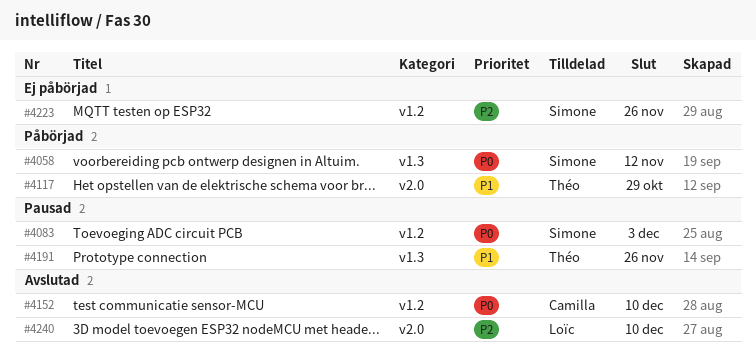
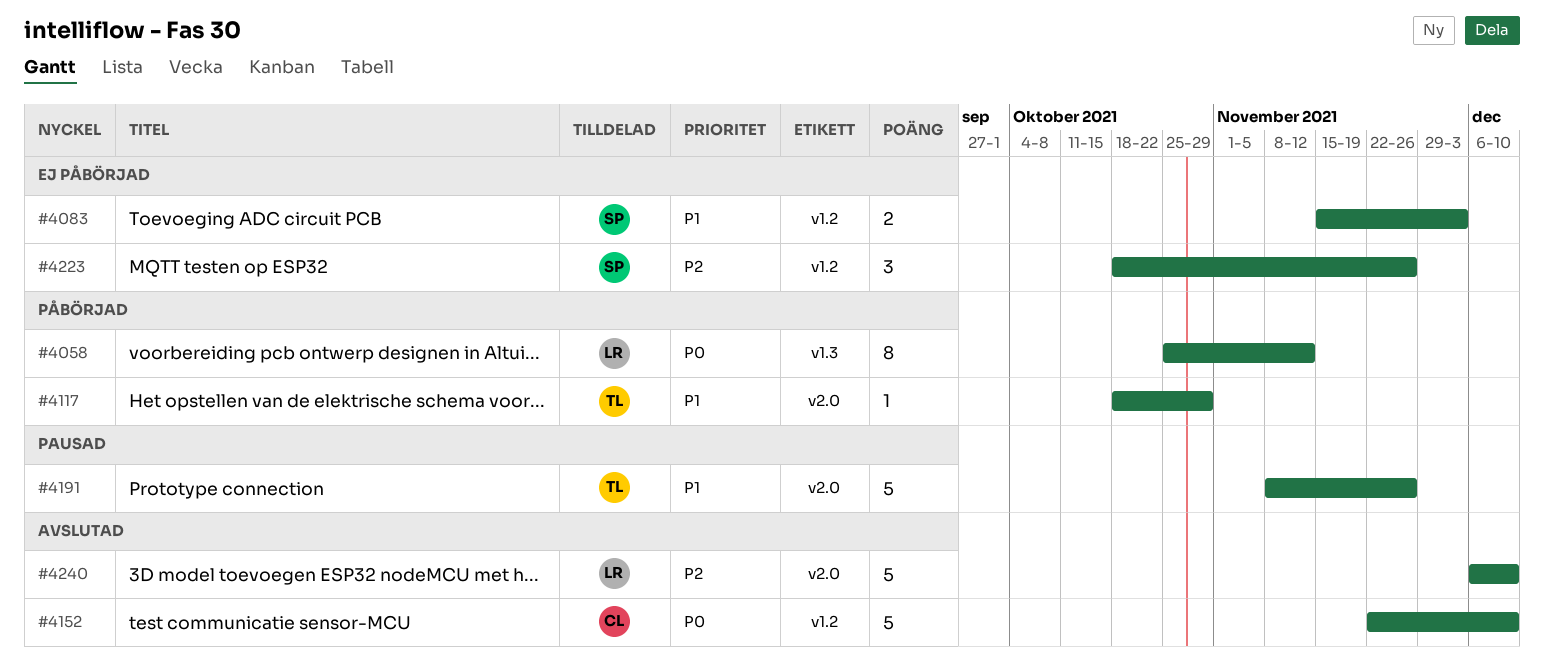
#4058, owner: Simone -> Loïc
#4083, status: Pausad -> Ej påbörjad
#4083, priority: P0 -> P1
#4191, label: v1.3 -> v2.0

